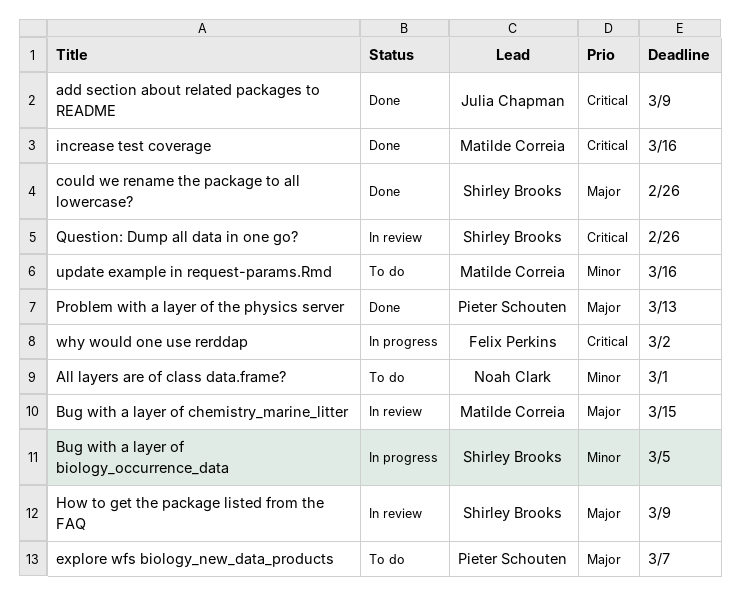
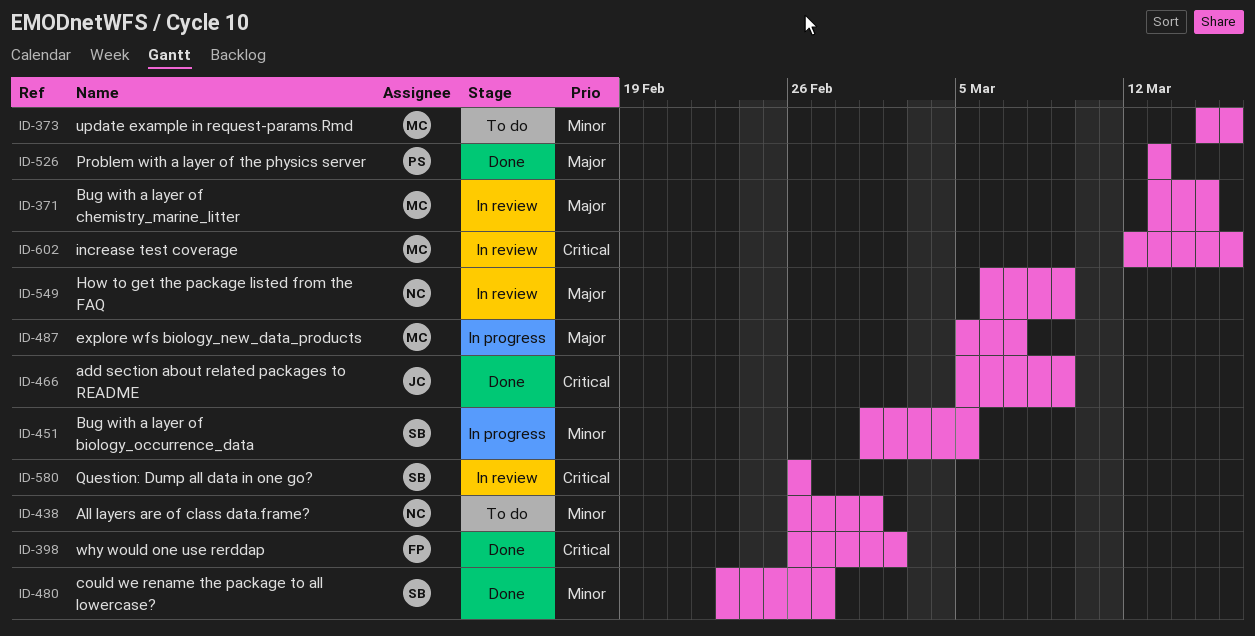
could we rename the package to all lowercase?, priority: Major -> Minor
could we rename the package to all lowercase?, due: Feb 26 -> Feb 27
explore wfs biology_new_data_products, status: To do -> In progress
explore wfs biology_new_data_products, owner: Pieter Schouten -> Matilde Correia
How to get the package listed from the FAQ, owner: Shirley Brooks -> Noah Clark
increase test coverage, status: Done -> In review
why would one use rerddap, status: In progress -> Done

